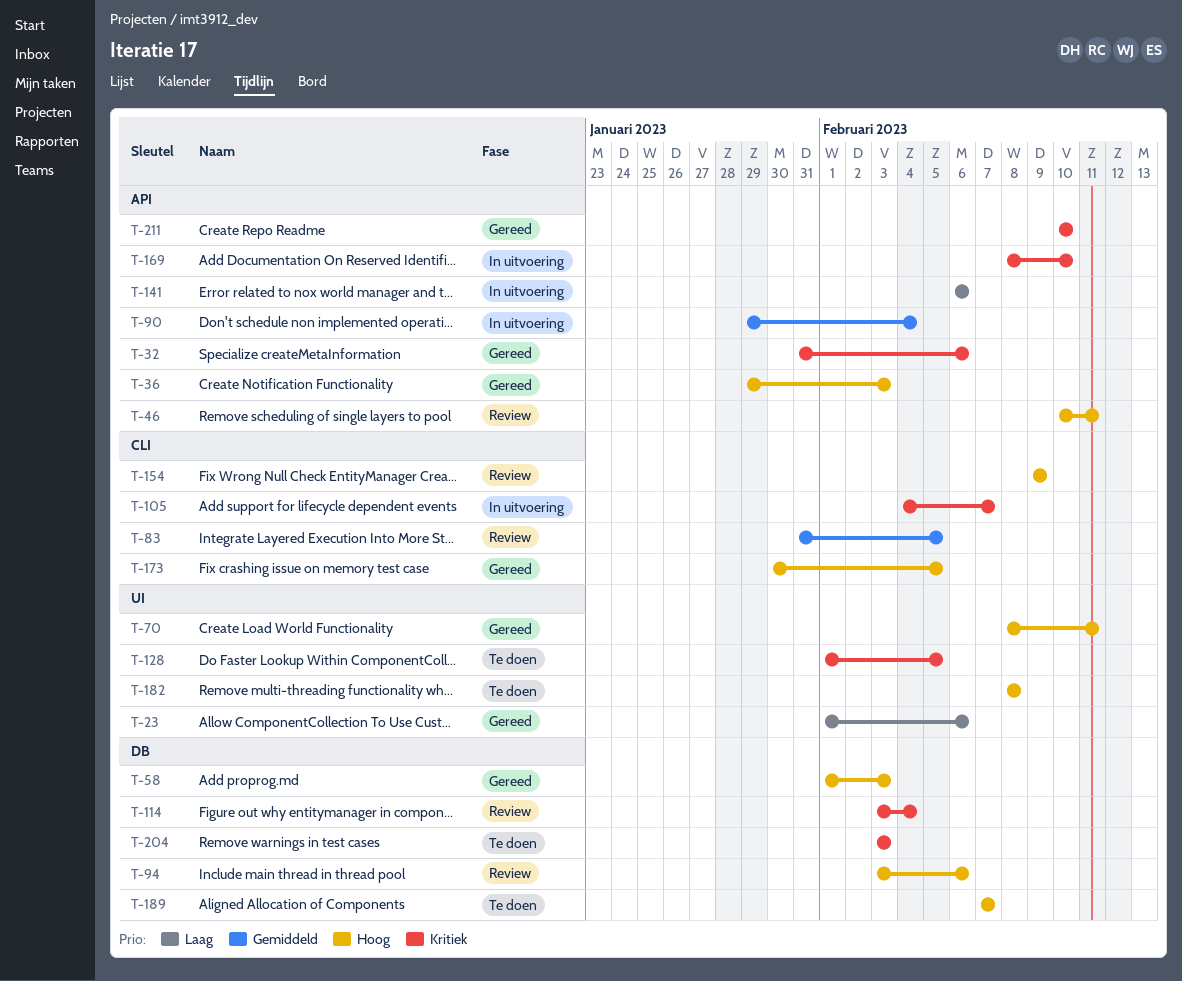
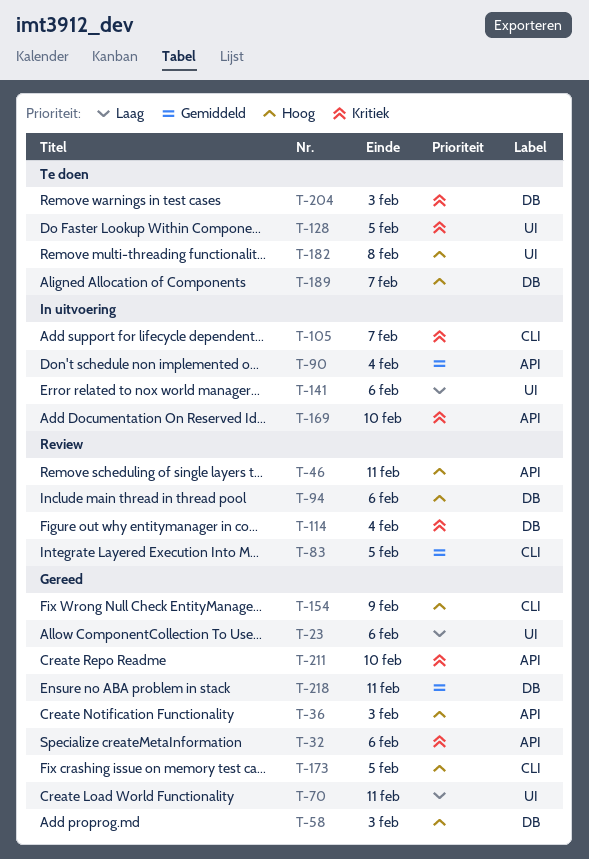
T-70, priority: Hoog -> Laag
T-141, label: API -> UI
T-154, status: Review -> Gereed
T-218: none -> present

